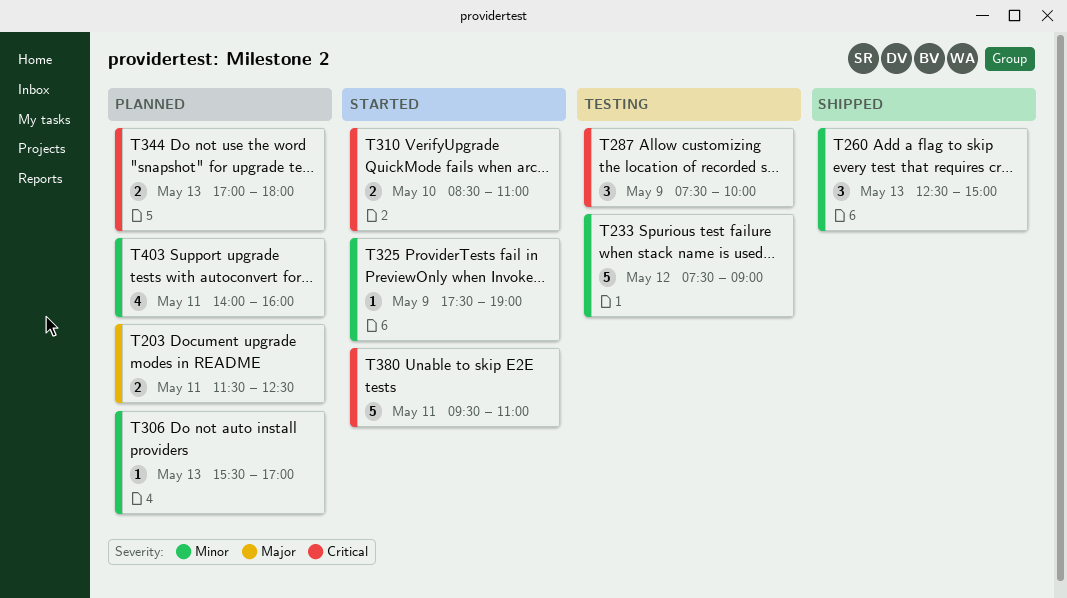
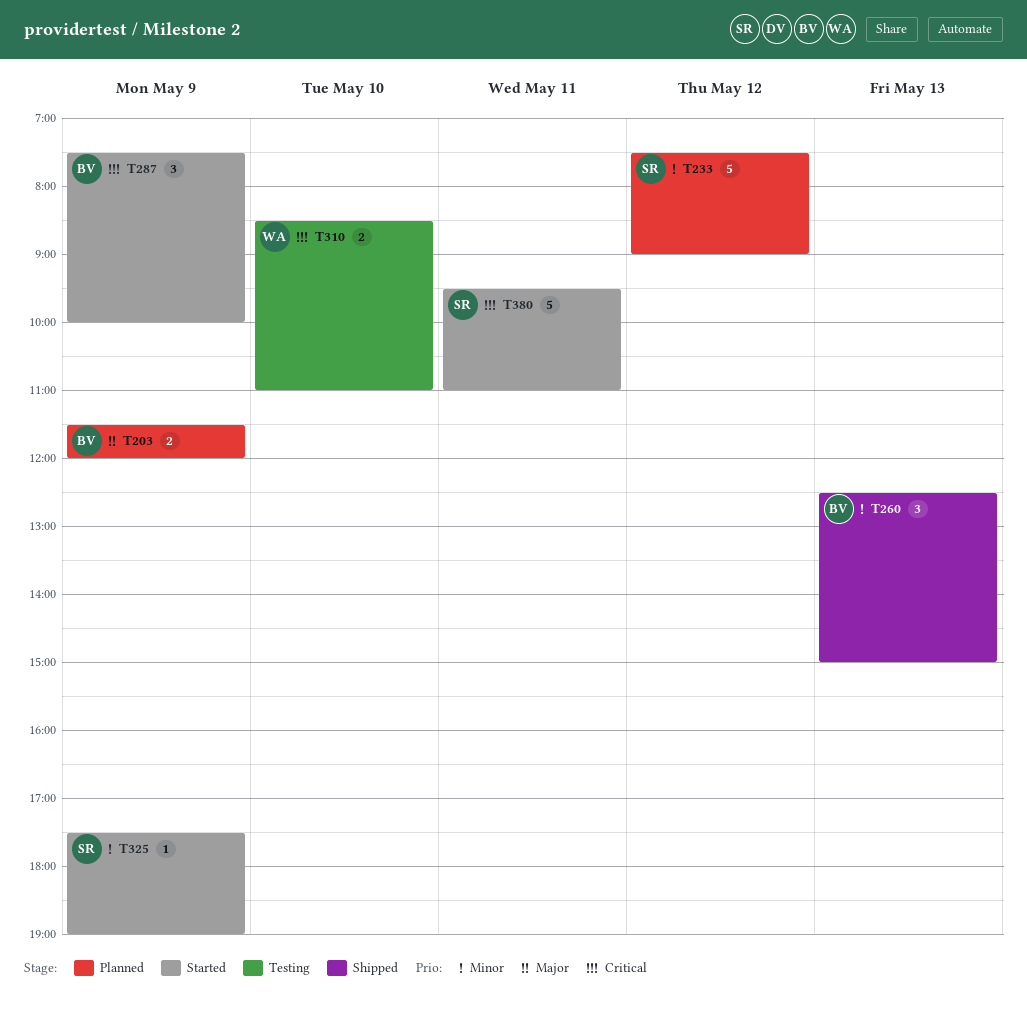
T203, day: May 11 -> May 9
T203, ends: 12:30 -> 12:00
T233, status: Testing -> Planned
T287, status: Testing -> Started
T306: present -> none
T310, status: Started -> Testing
T344: present -> none
T403: present -> none

